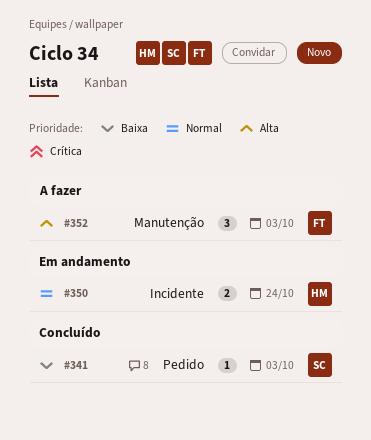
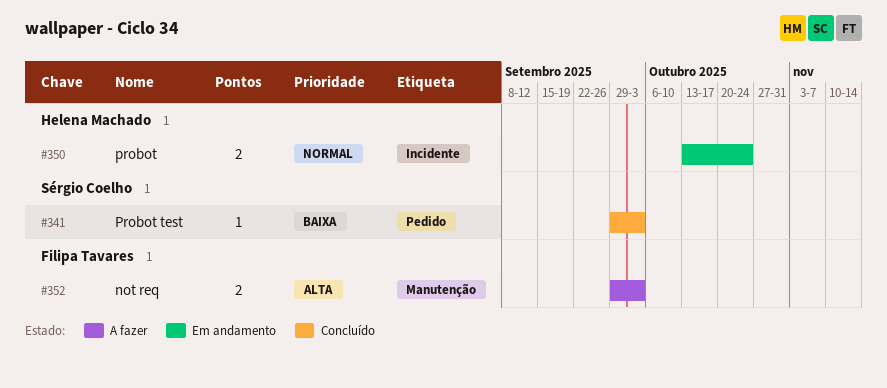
#352, estimate: 3 -> 2

